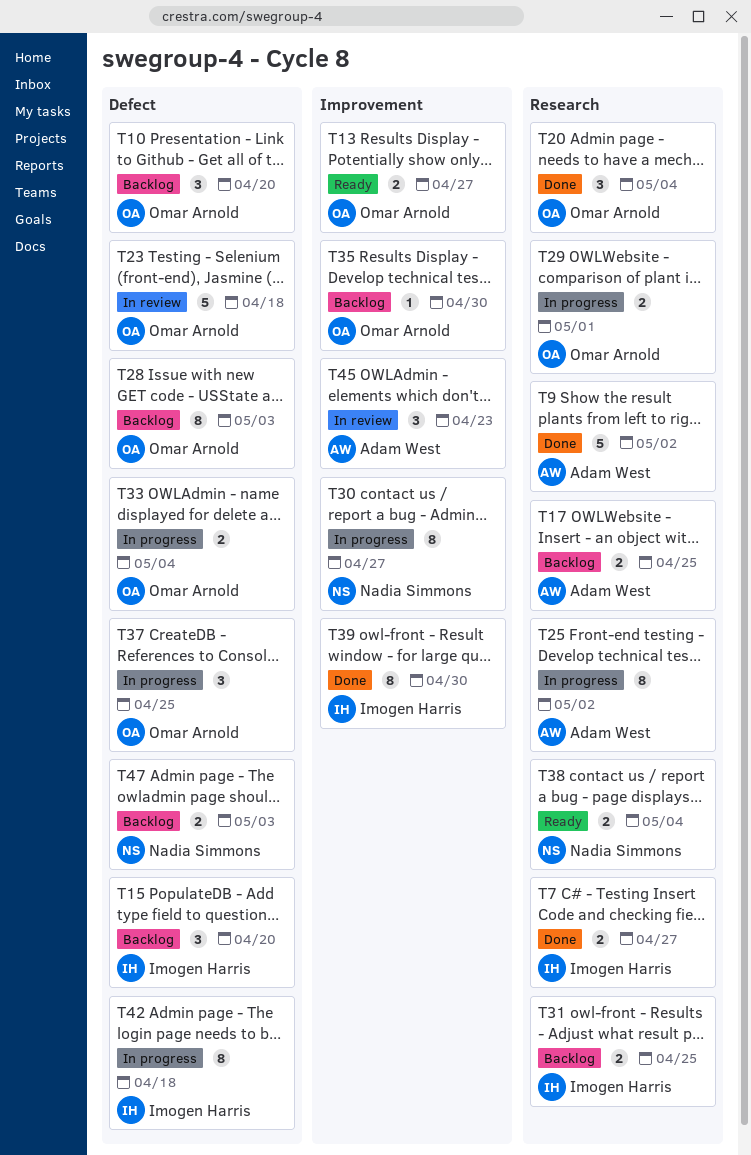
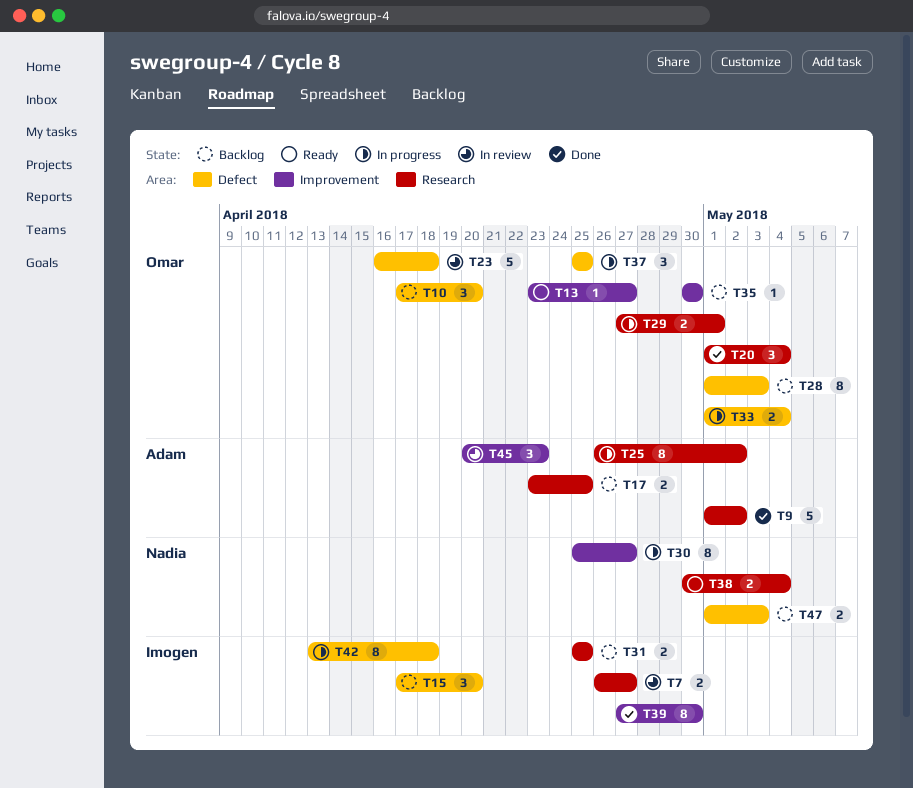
T7, status: Done -> In review
T13, estimate: 2 -> 1

